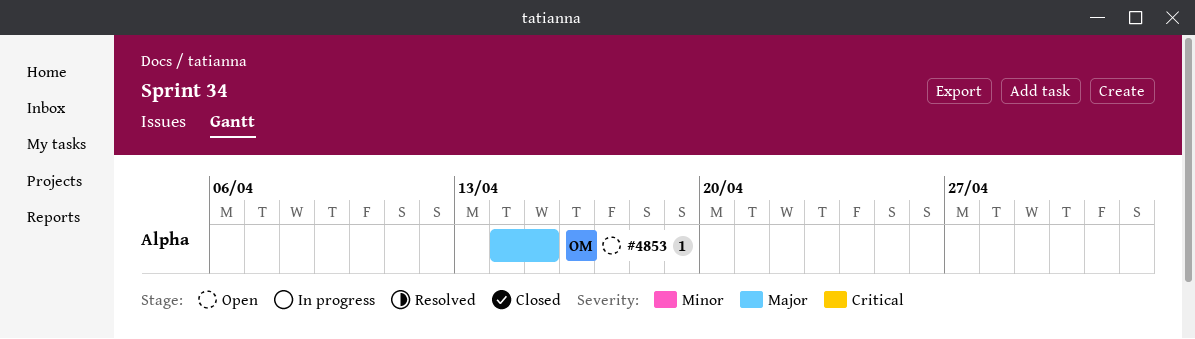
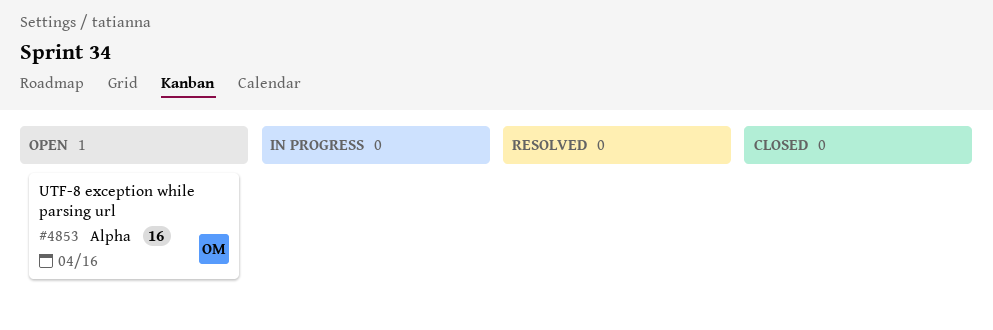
#4853, estimate: 1 -> 16
#4853, due: Apr 15 -> Apr 16

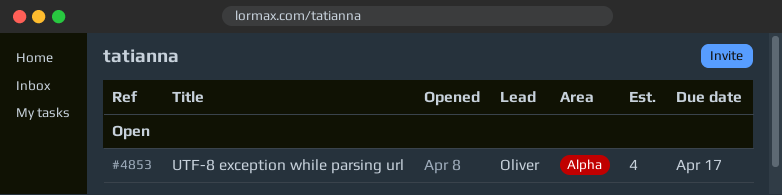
#4853, estimate: 16 -> 4
#4853, due: Apr 16 -> Apr 17

